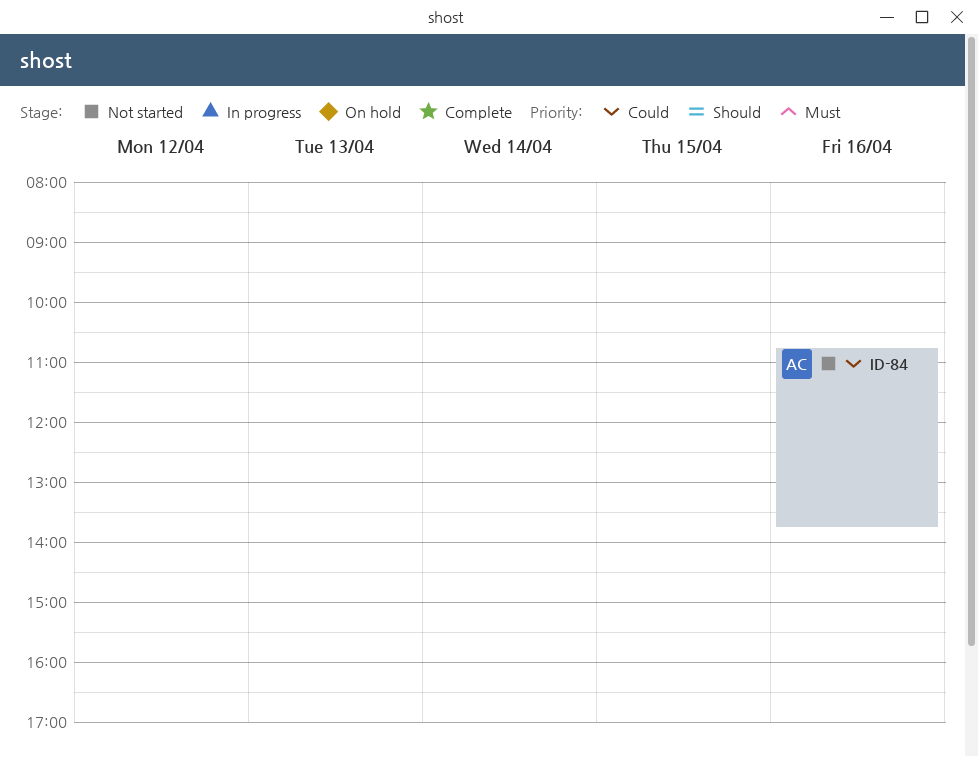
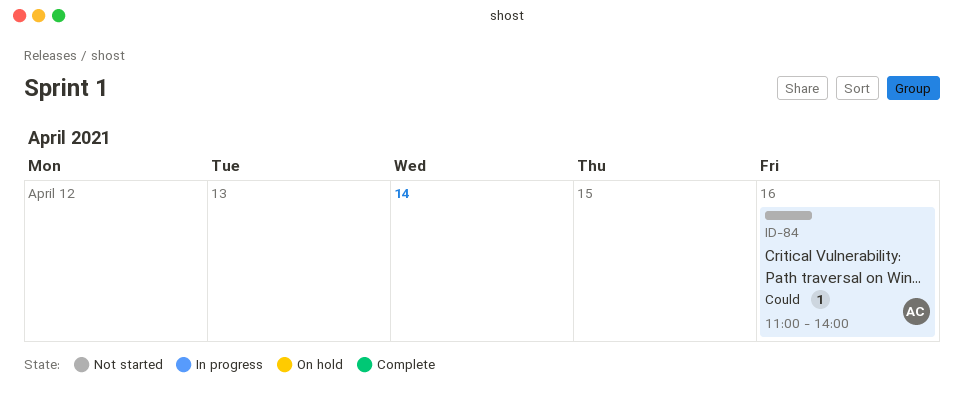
ID-84, begins: 10:45 -> 11:00
ID-84, ends: 13:45 -> 14:00

